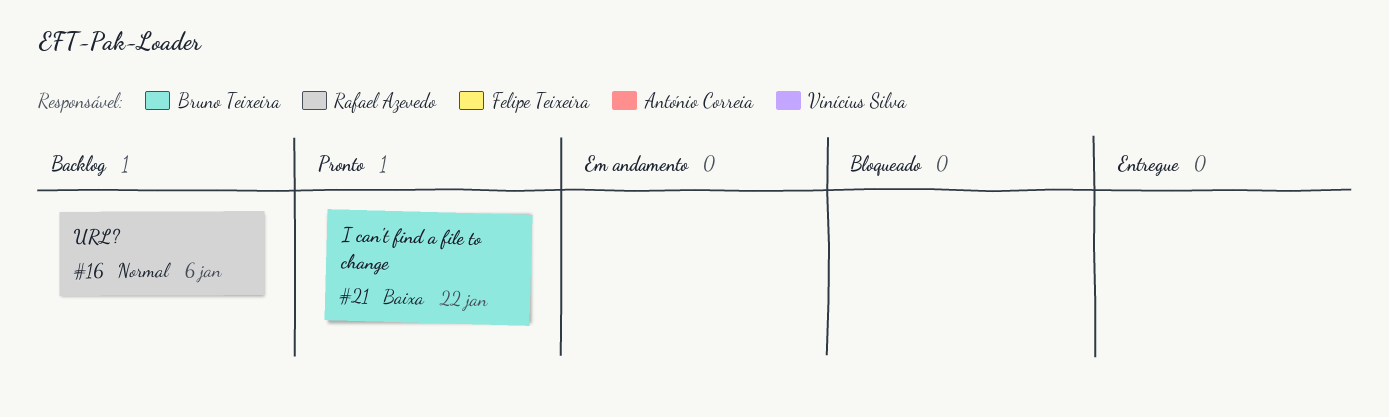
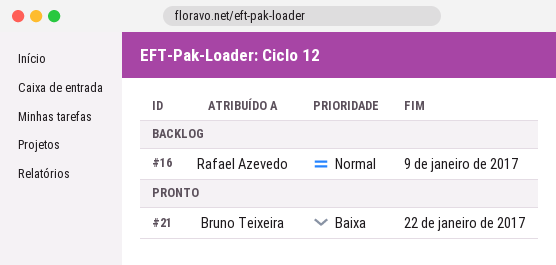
#16, due: Jan 6 -> Jan 9

